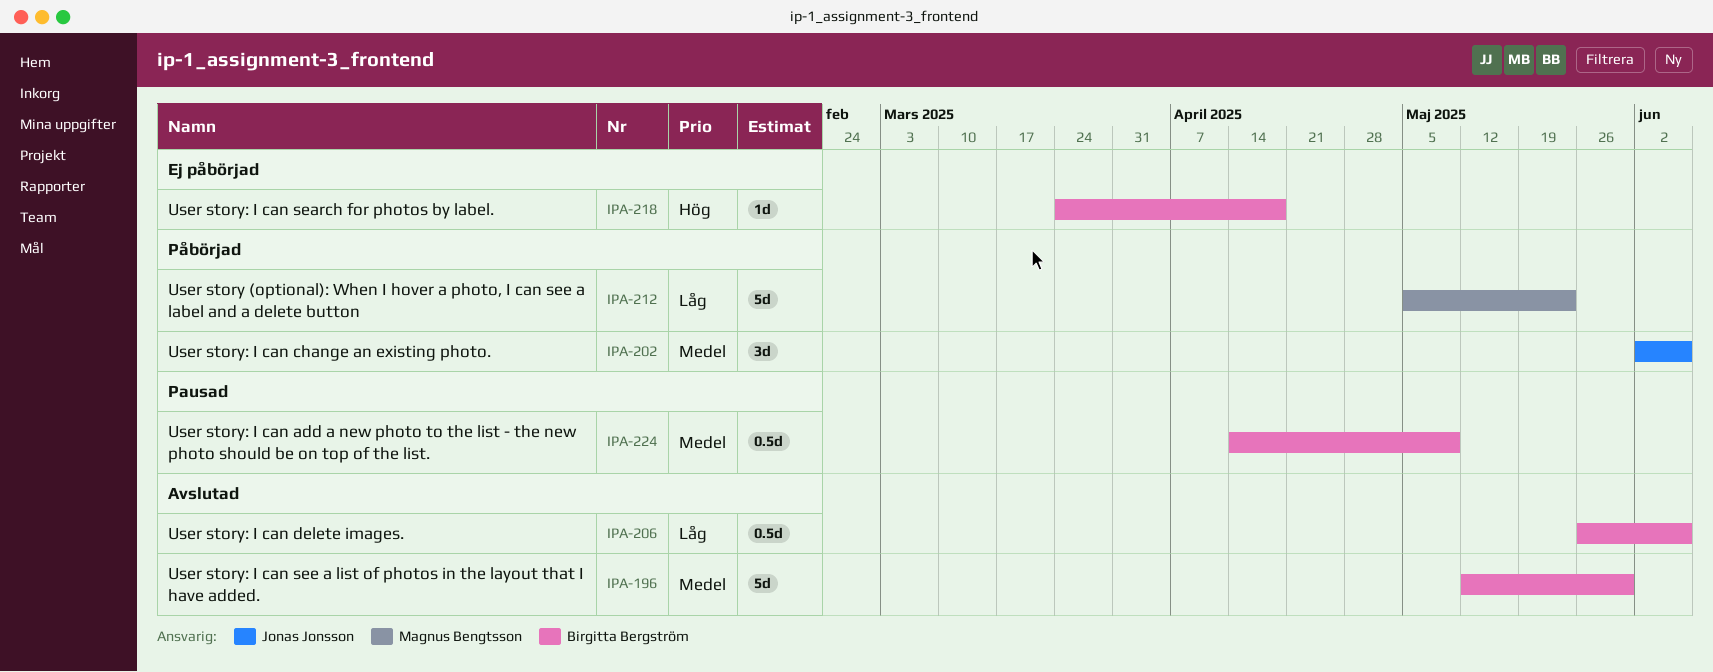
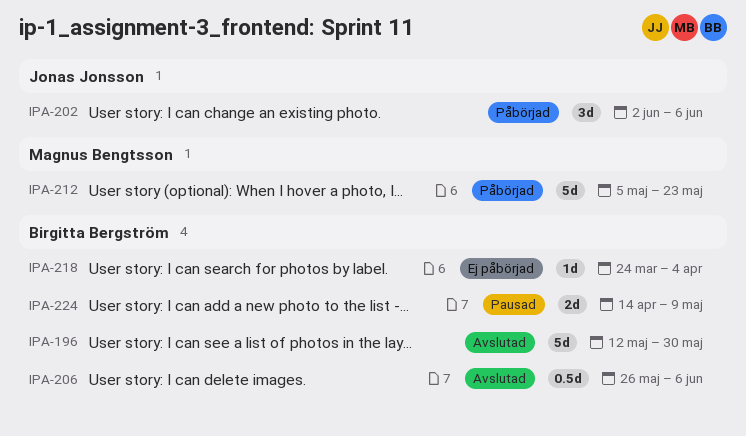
IPA-218, due: Apr 18 -> Apr 4
IPA-224, estimate: 0.5d -> 2d

